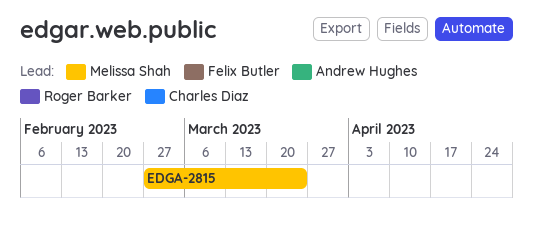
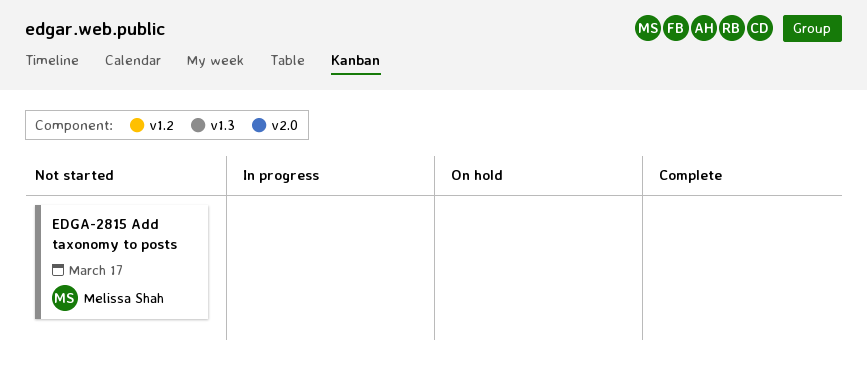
EDGA-2815, due: Mar 24 -> Mar 17

